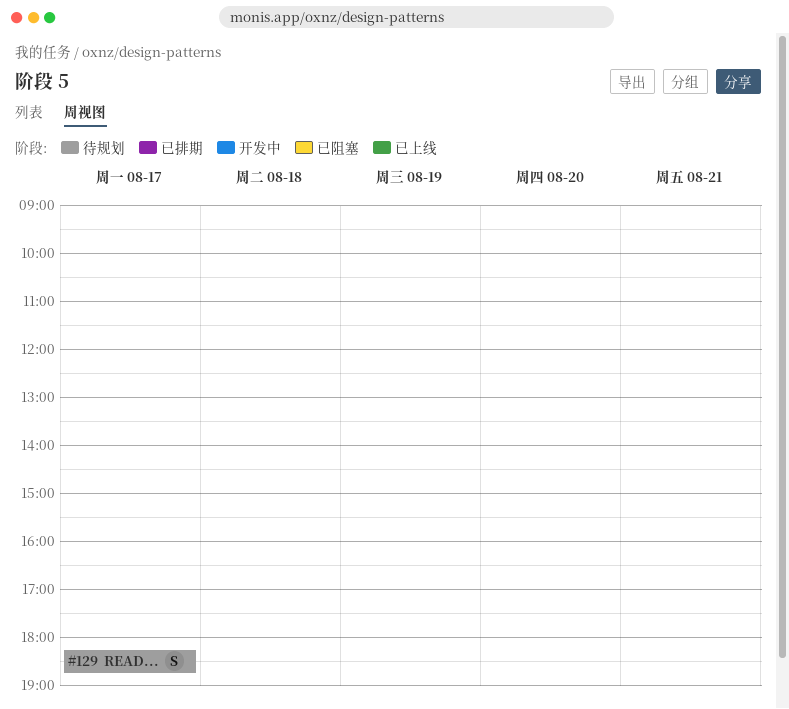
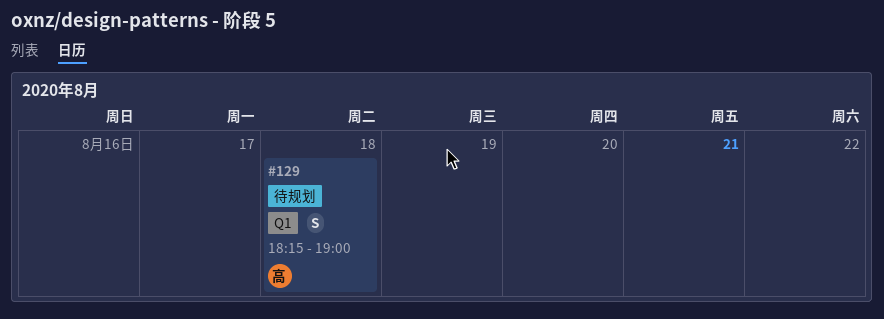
#129, day: Aug 17 -> Aug 18
#129, ends: 18:45 -> 19:00

